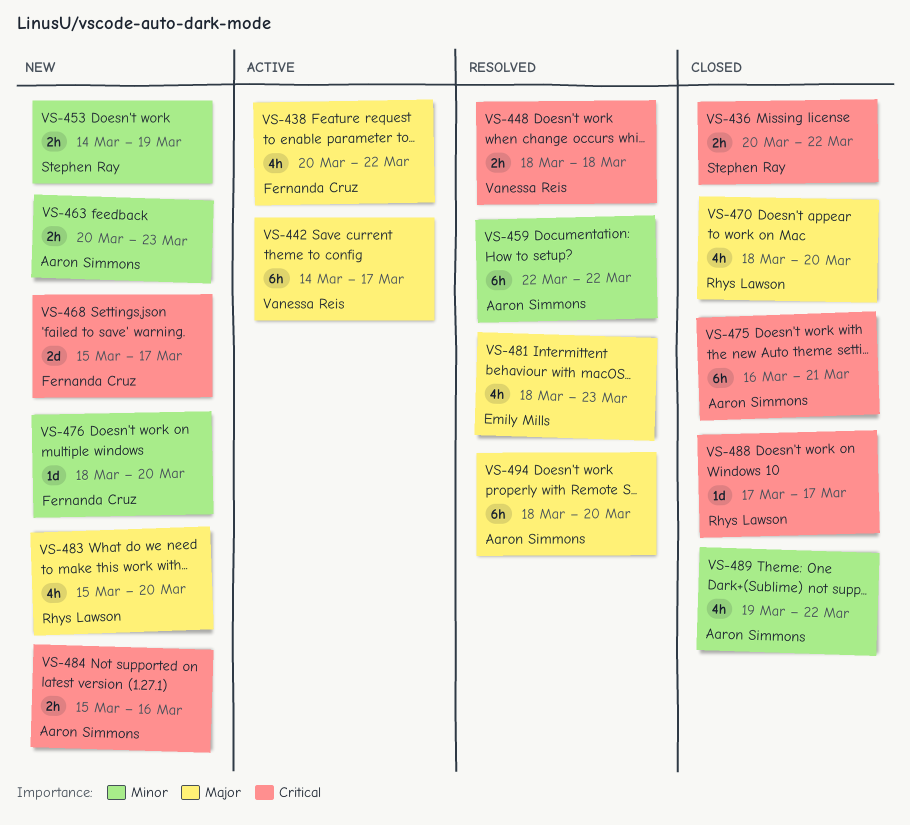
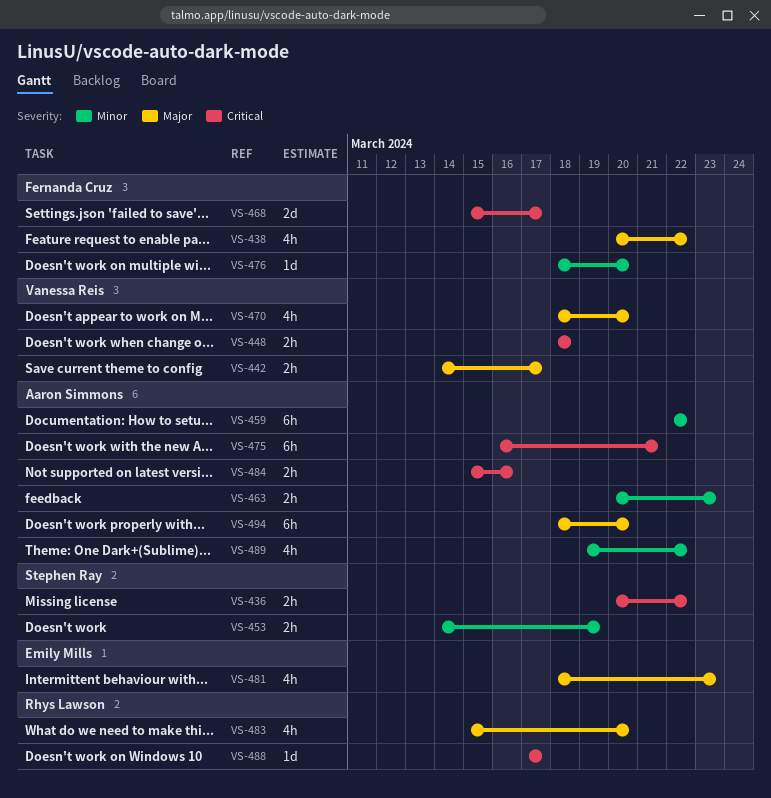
VS-442, estimate: 6h -> 2h
VS-470, owner: Rhys Lawson -> Vanessa Reis

